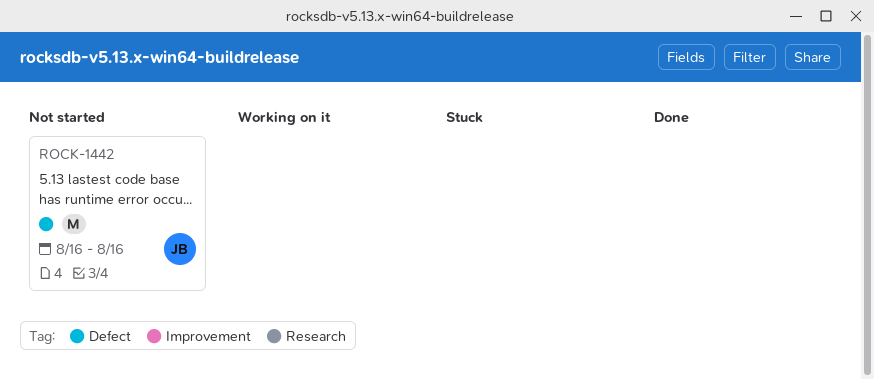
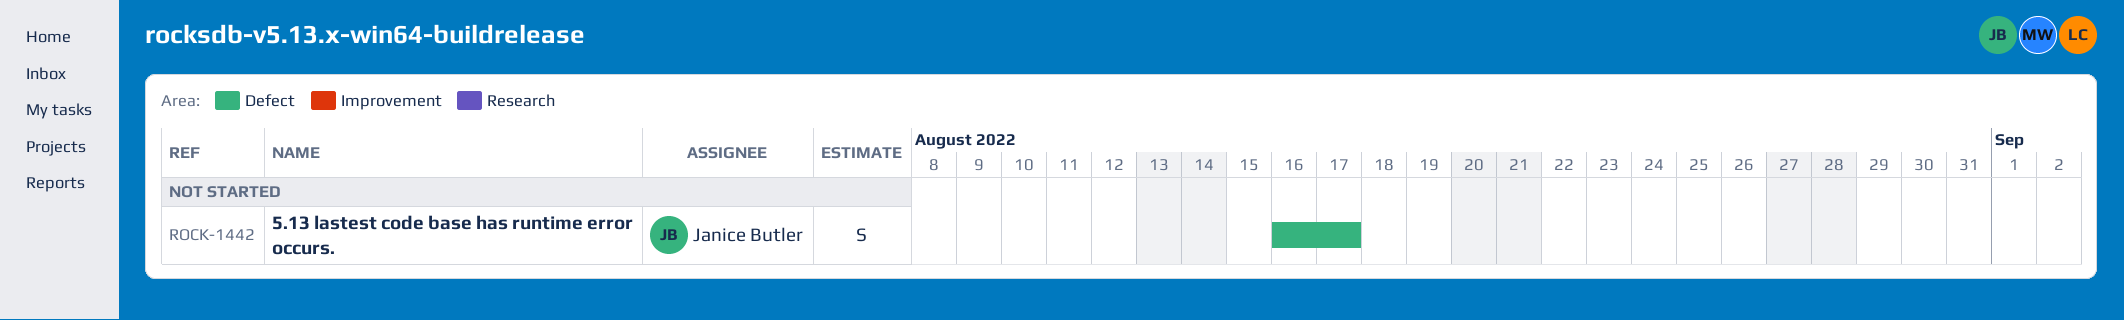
ROCK-1442, estimate: M -> S
ROCK-1442, due: Aug 16 -> Aug 17

